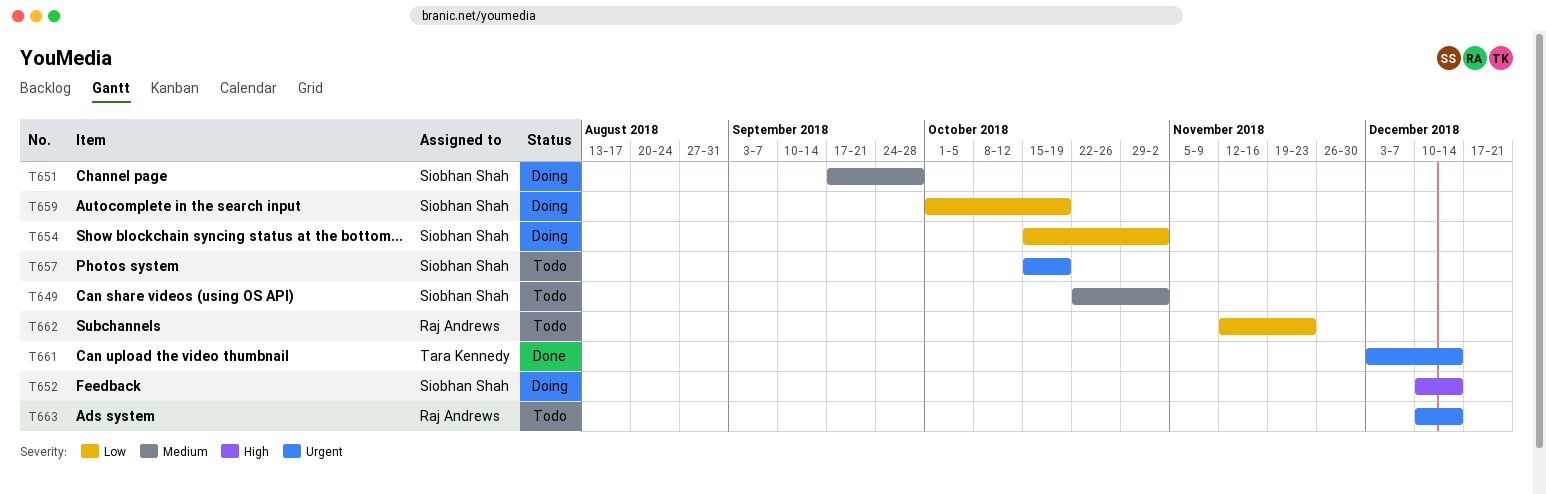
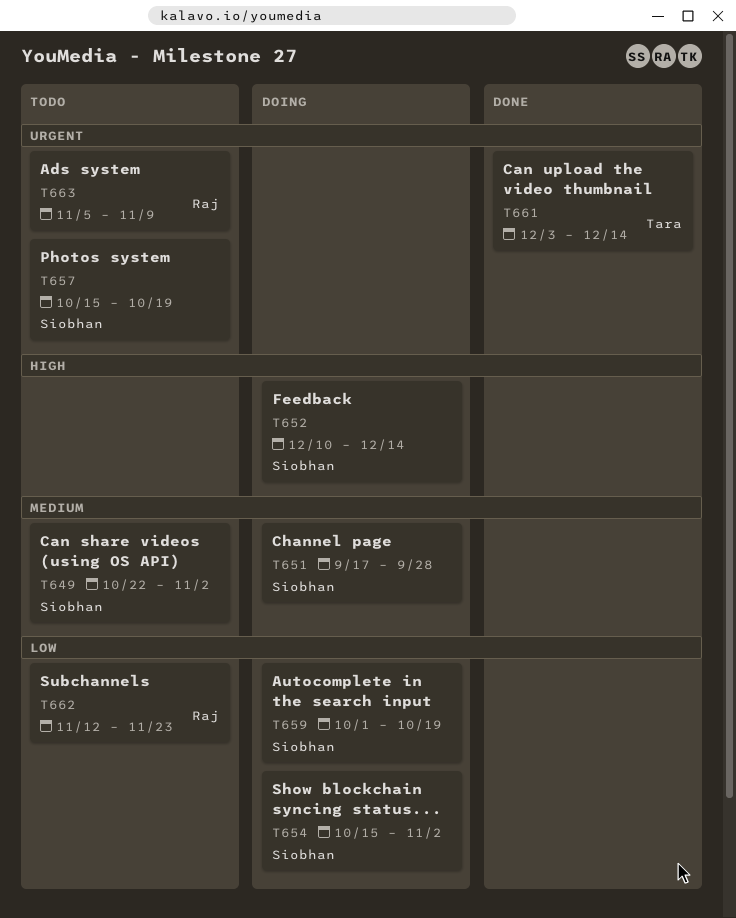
T663, start: Dec 10 -> Nov 5
T663, due: Dec 14 -> Nov 9

